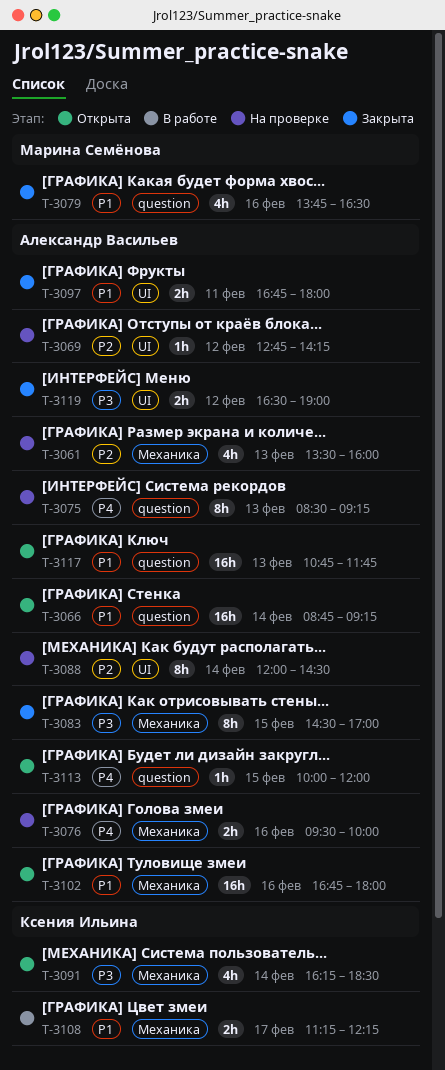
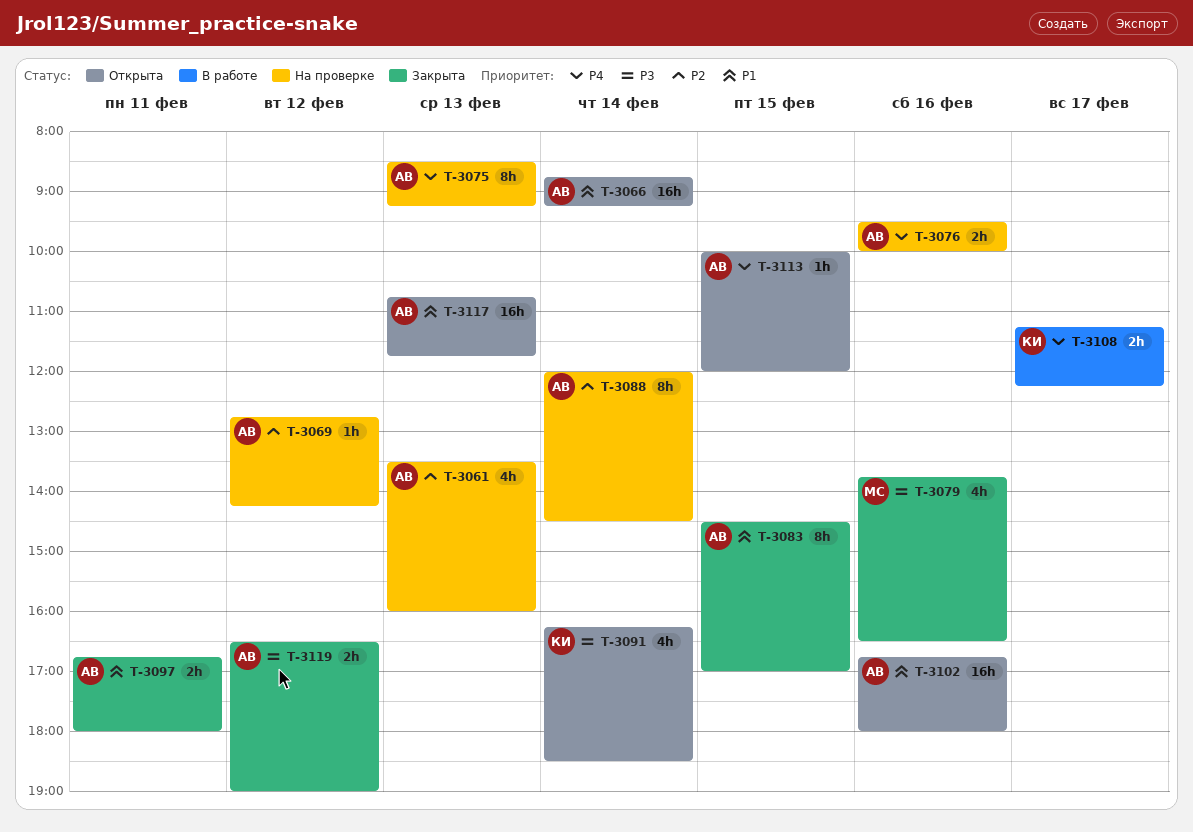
T-3079, priority: P1 -> P3
T-3083, priority: P3 -> P1
T-3108, priority: P1 -> P4

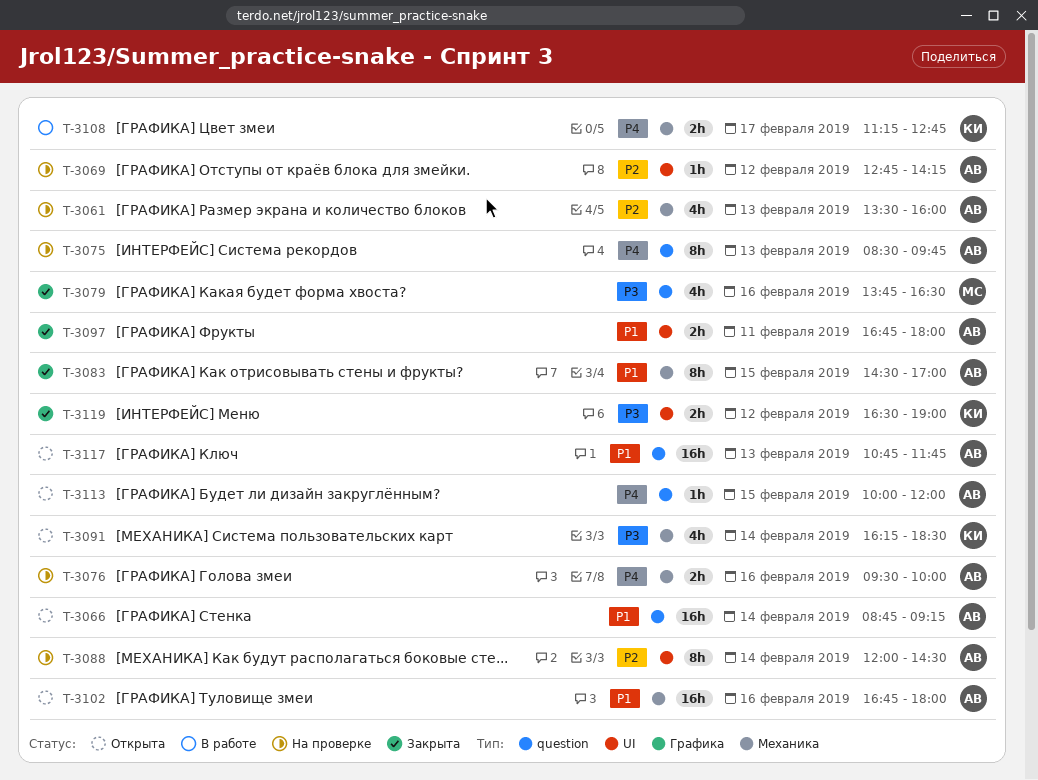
T-3075, ends: 09:15 -> 09:45
T-3108, ends: 12:15 -> 12:45
T-3119, owner: АВ -> КИ

